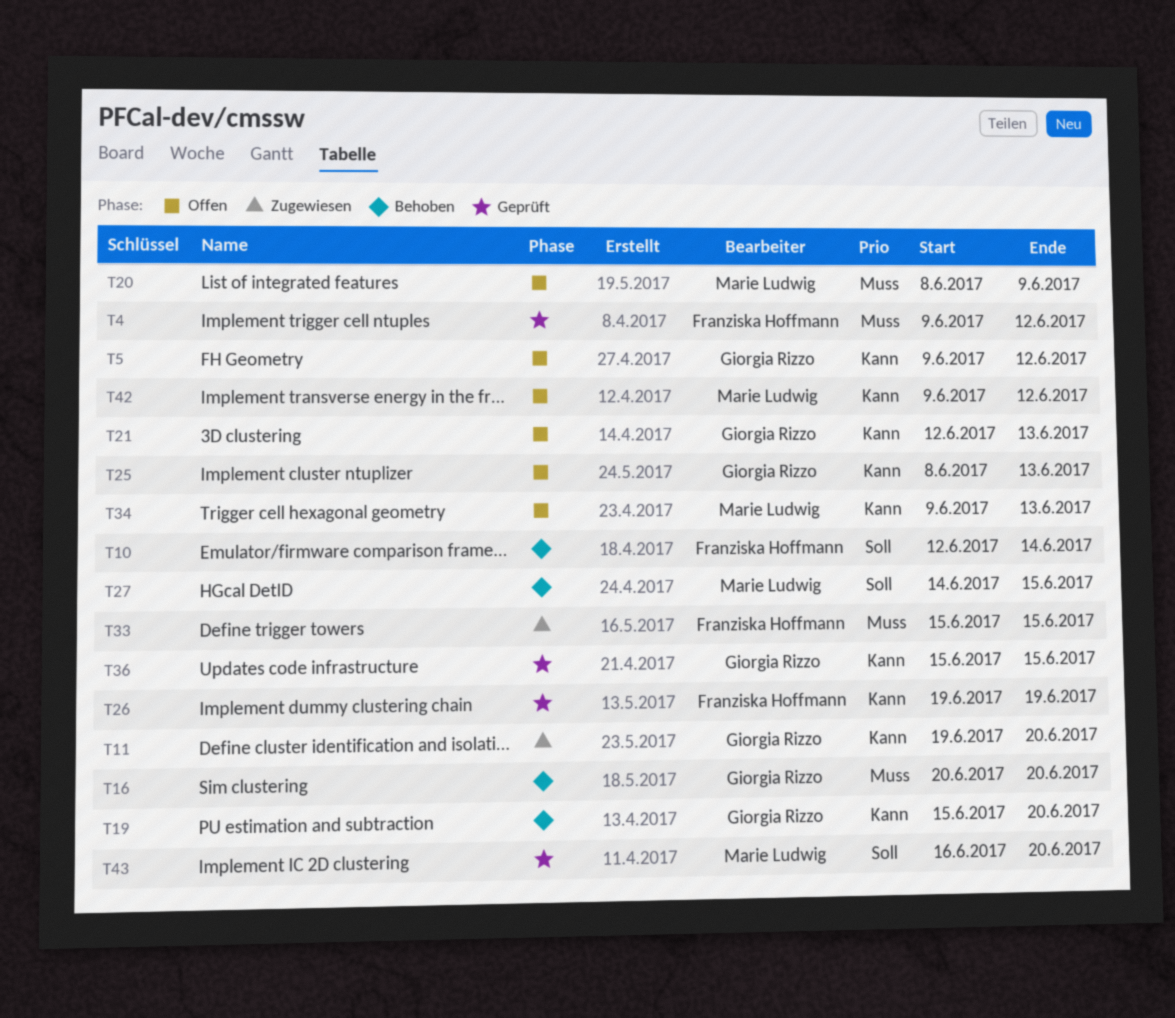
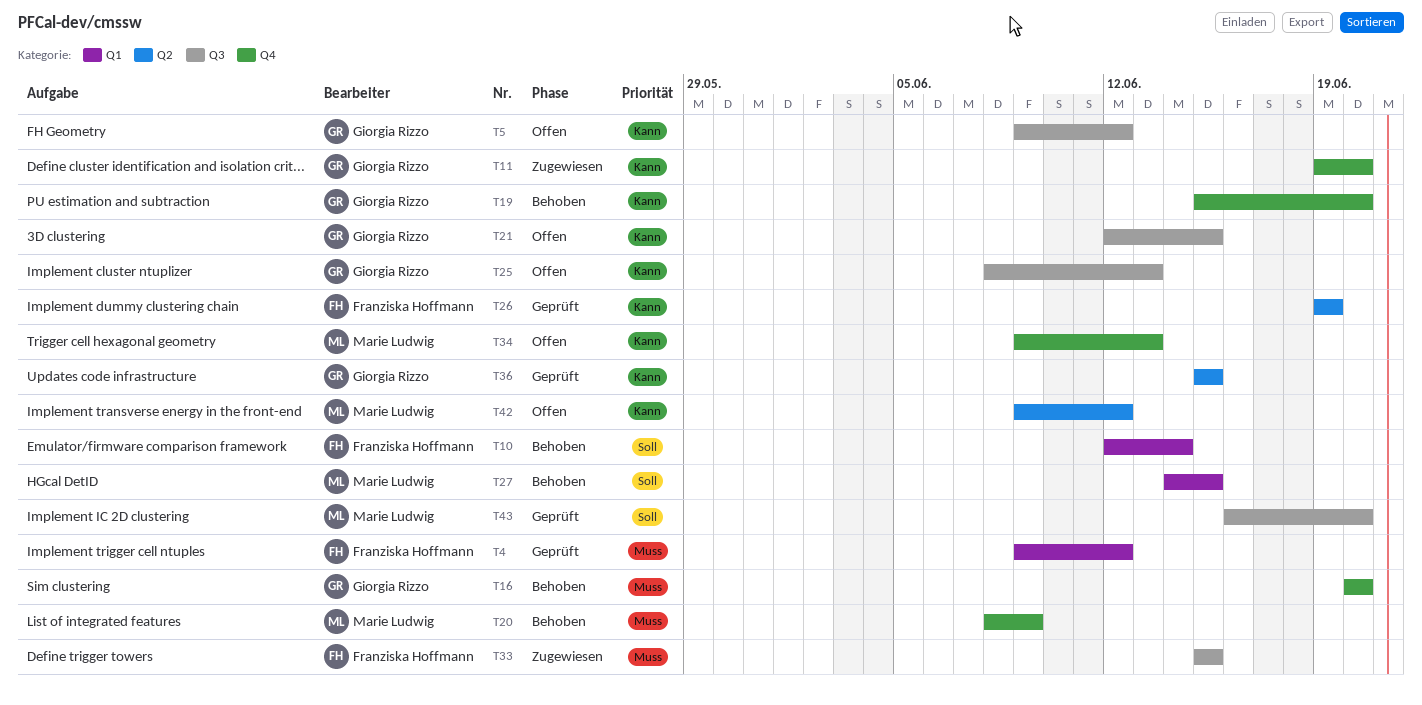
T20, status: Offen -> Behoben
T21, due: Jun 13 -> Jun 15

